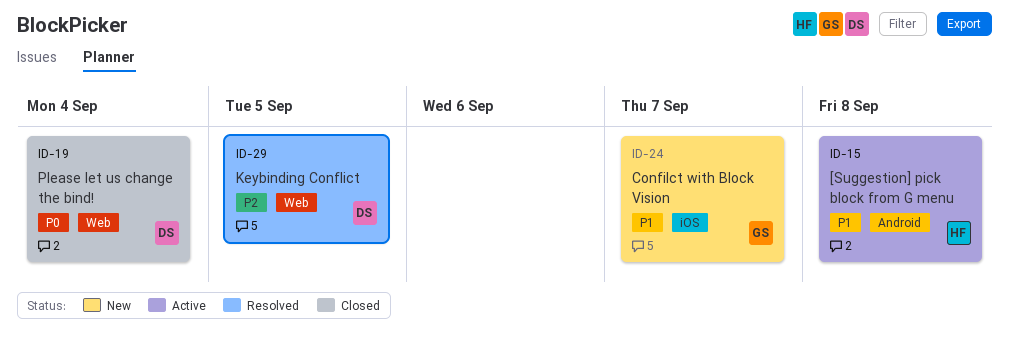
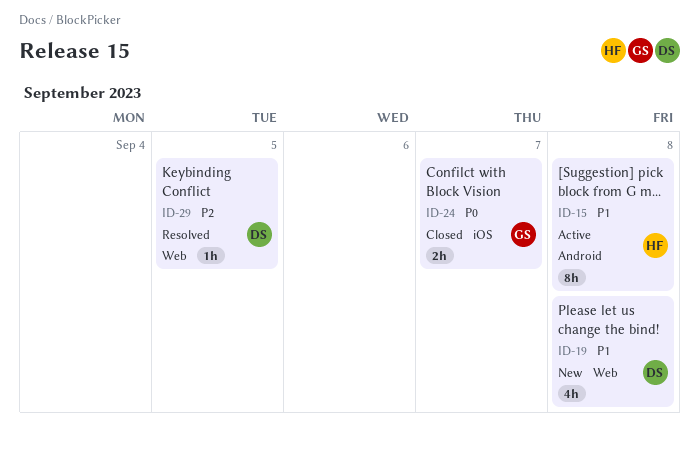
ID-19, status: Closed -> New
ID-19, priority: P0 -> P1
ID-19, due: Sep 4 -> Sep 8
ID-24, status: New -> Closed
ID-24, priority: P1 -> P0

